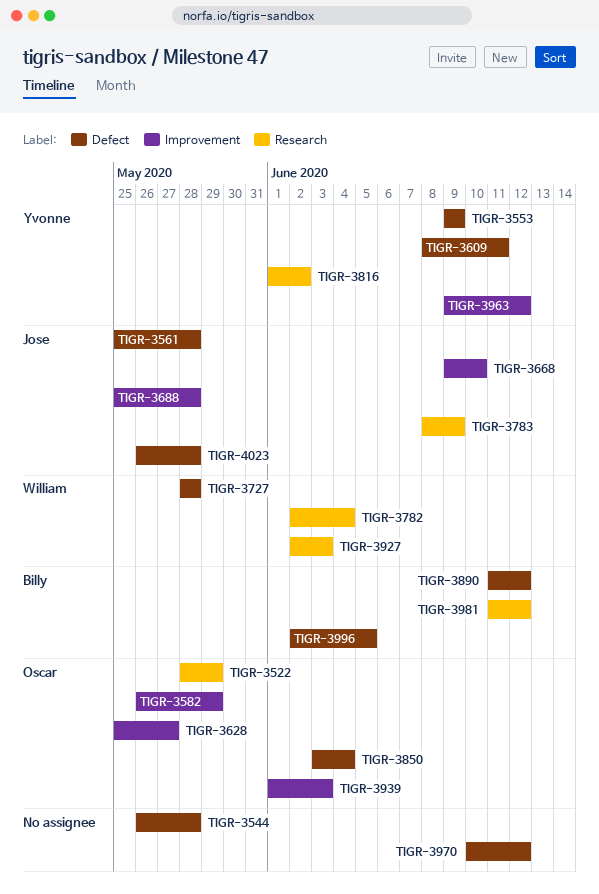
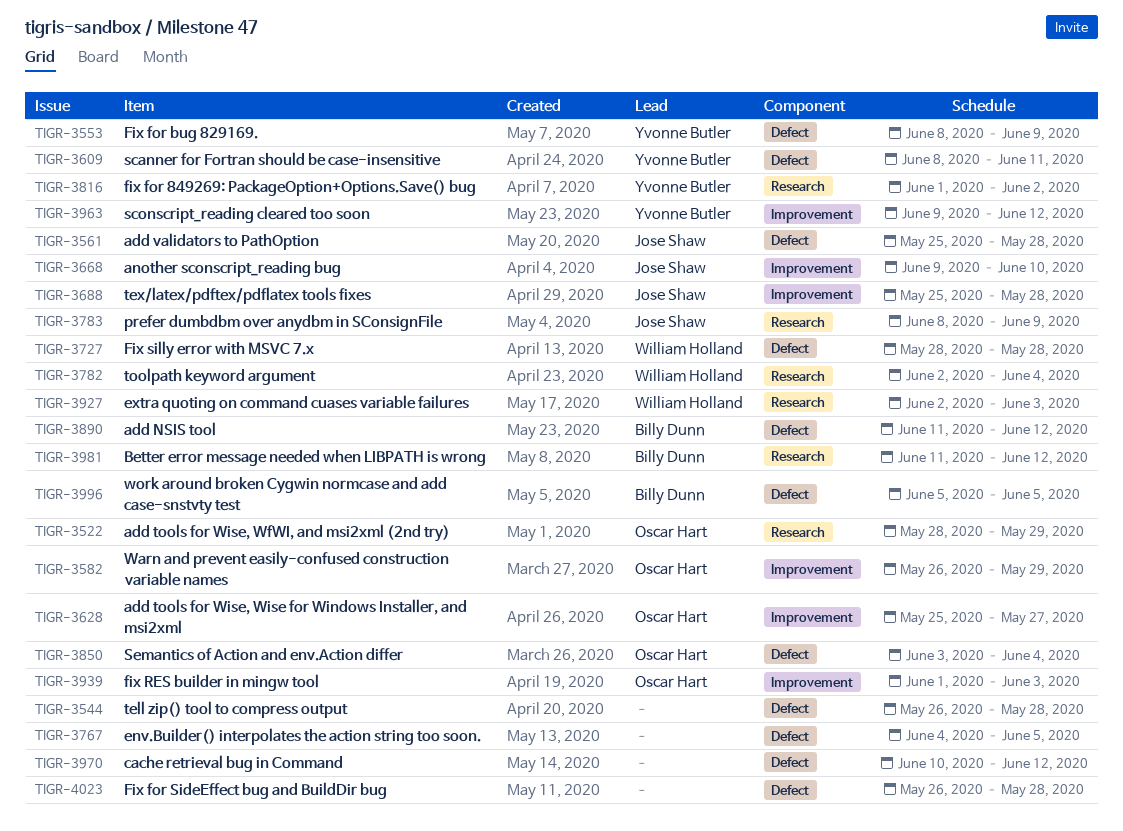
TIGR-3553, start: Jun 9 -> Jun 8
TIGR-3767: none -> present
TIGR-3996, start: Jun 2 -> Jun 5
TIGR-4023, owner: Jose Shaw -> none

